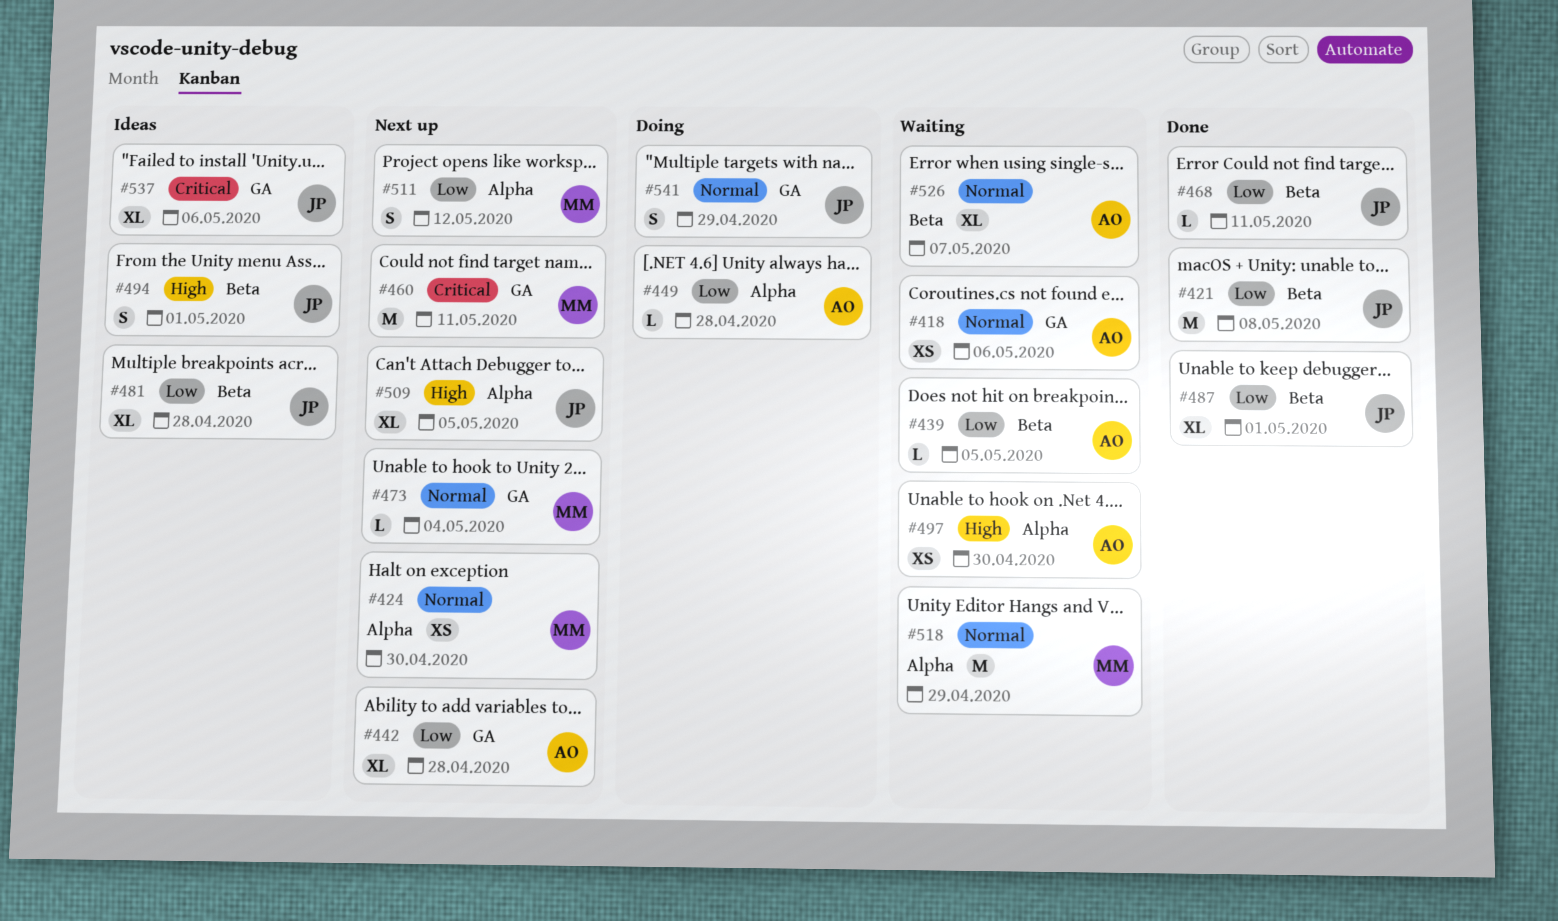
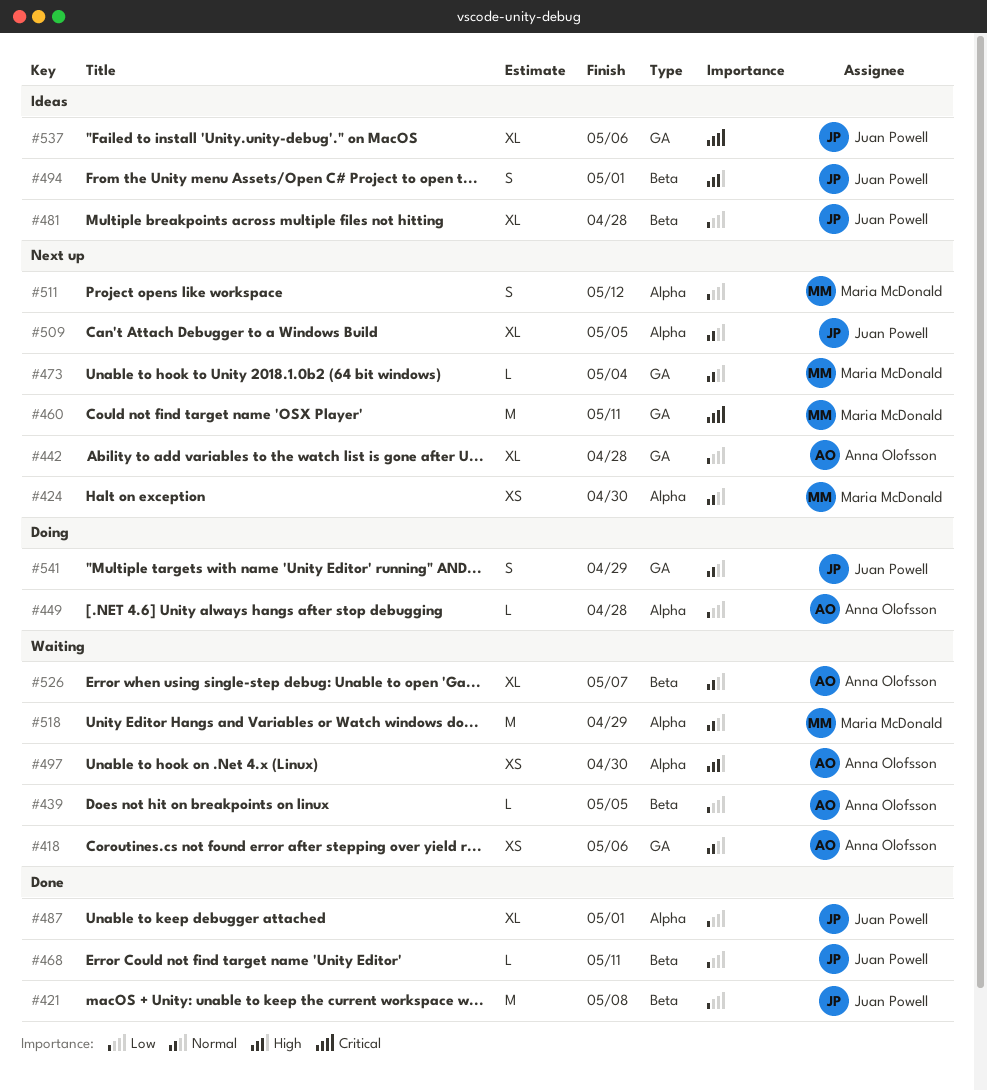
#487, label: Beta -> Alpha
#509, priority: High -> Normal

